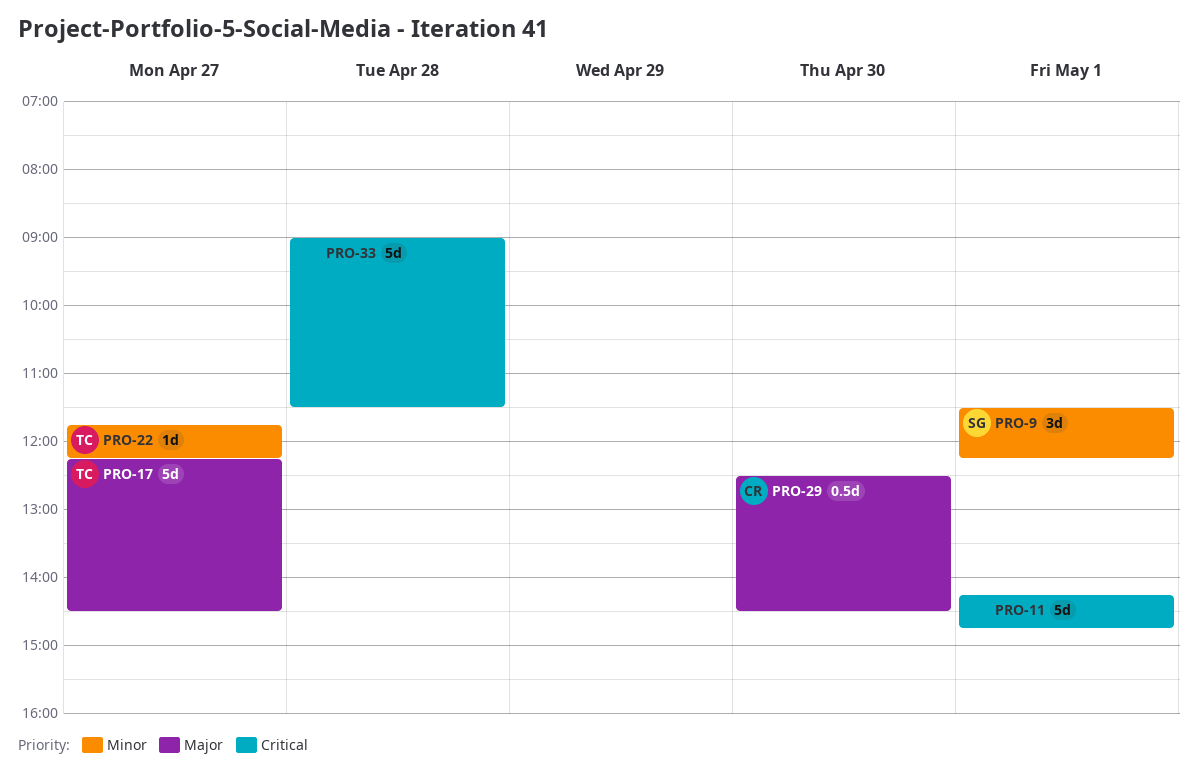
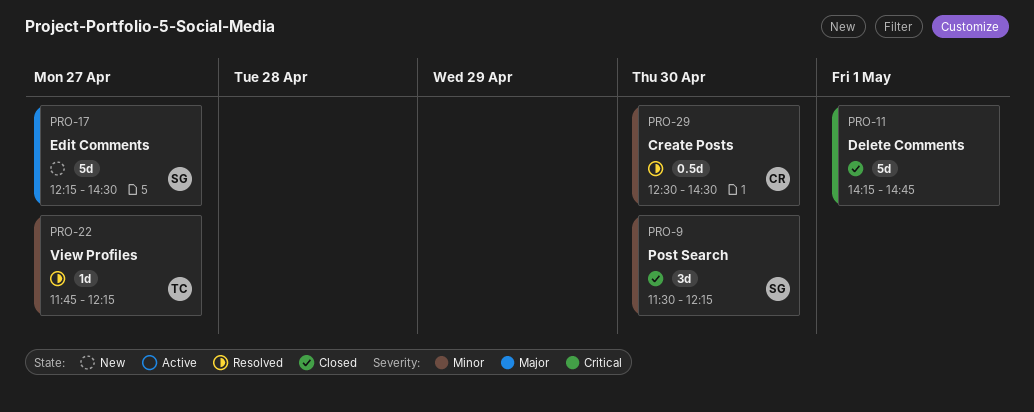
PRO-9, day: May 1 -> Apr 30
PRO-17, owner: TC -> SG
PRO-29, priority: Major -> Minor
PRO-33: present -> none

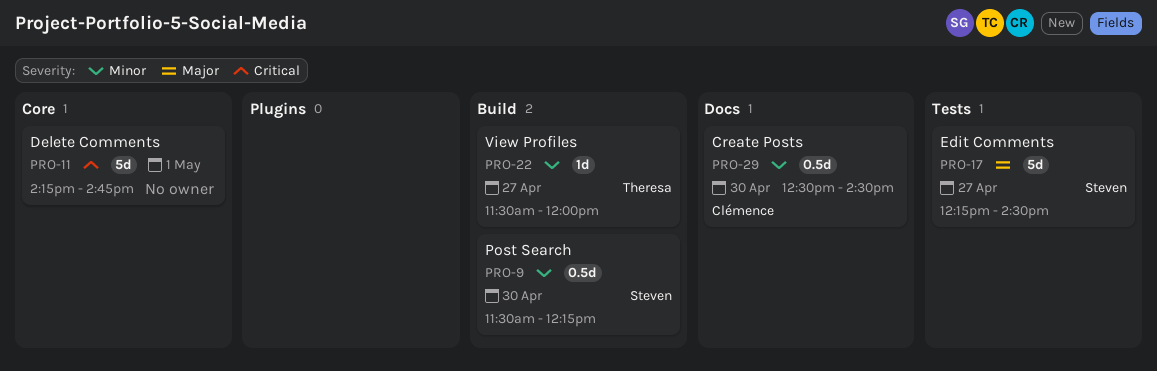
PRO-9, estimate: 3d -> 0.5d
PRO-22, begins: 11:45 -> 11:30
PRO-22, ends: 12:15 -> 12:00

